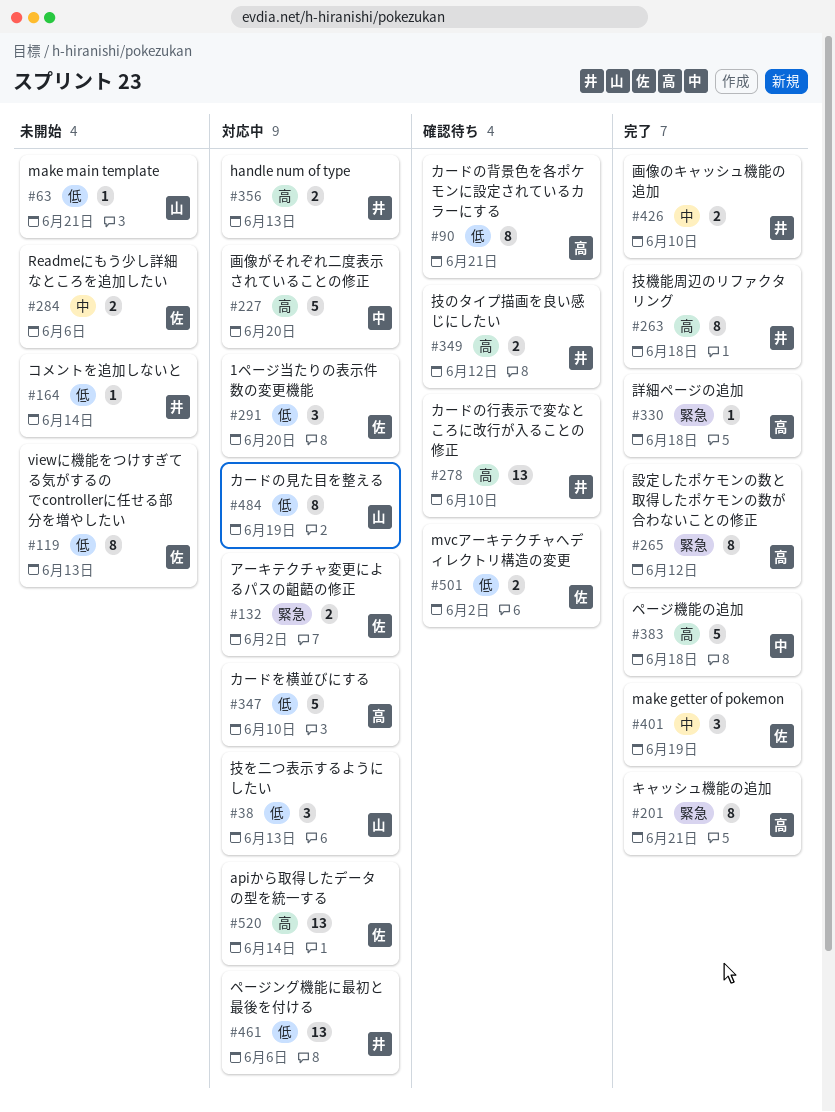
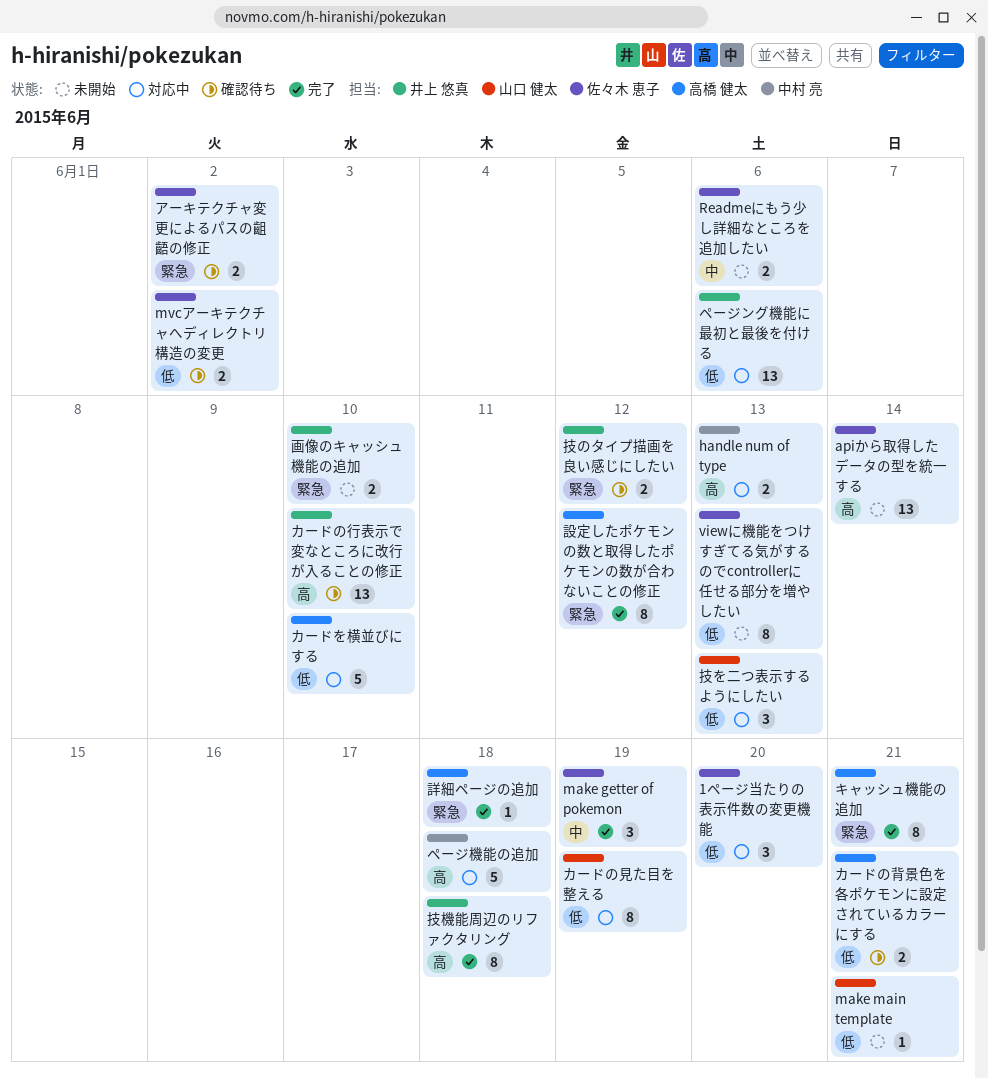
apiから取得したデータの型を統一する, status: 対応中 -> 未開始
handle num of type, owner: 井上 悠真 -> 中村 亮
アーキテクチャ変更によるパスの齟齬の修正, status: 対応中 -> 確認待ち
カードの背景色を各ポケモンに設定されているカラーにする, estimate: 8 -> 2
コメントを追加しないと: present -> none
ページ機能の追加, status: 完了 -> 対応中
技のタイプ描画を良い感じにしたい, priority: 高 -> 緊急
画像がそれぞれ二度表示されていることの修正: present -> none
画像のキャッシュ機能の追加, status: 完了 -> 未開始
画像のキャッシュ機能の追加, priority: 中 -> 緊急

